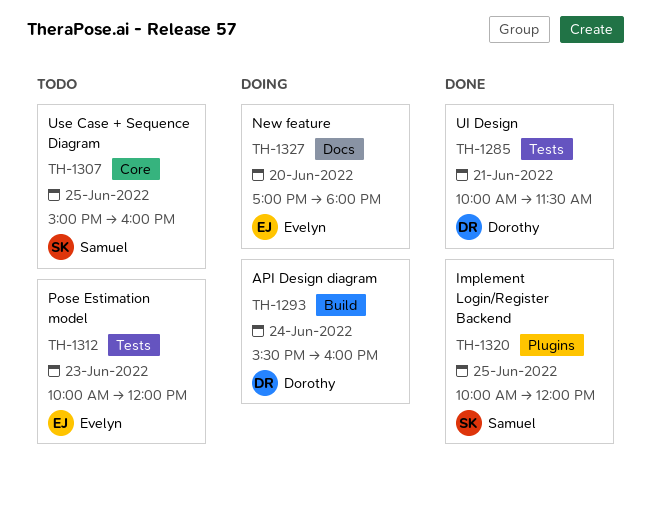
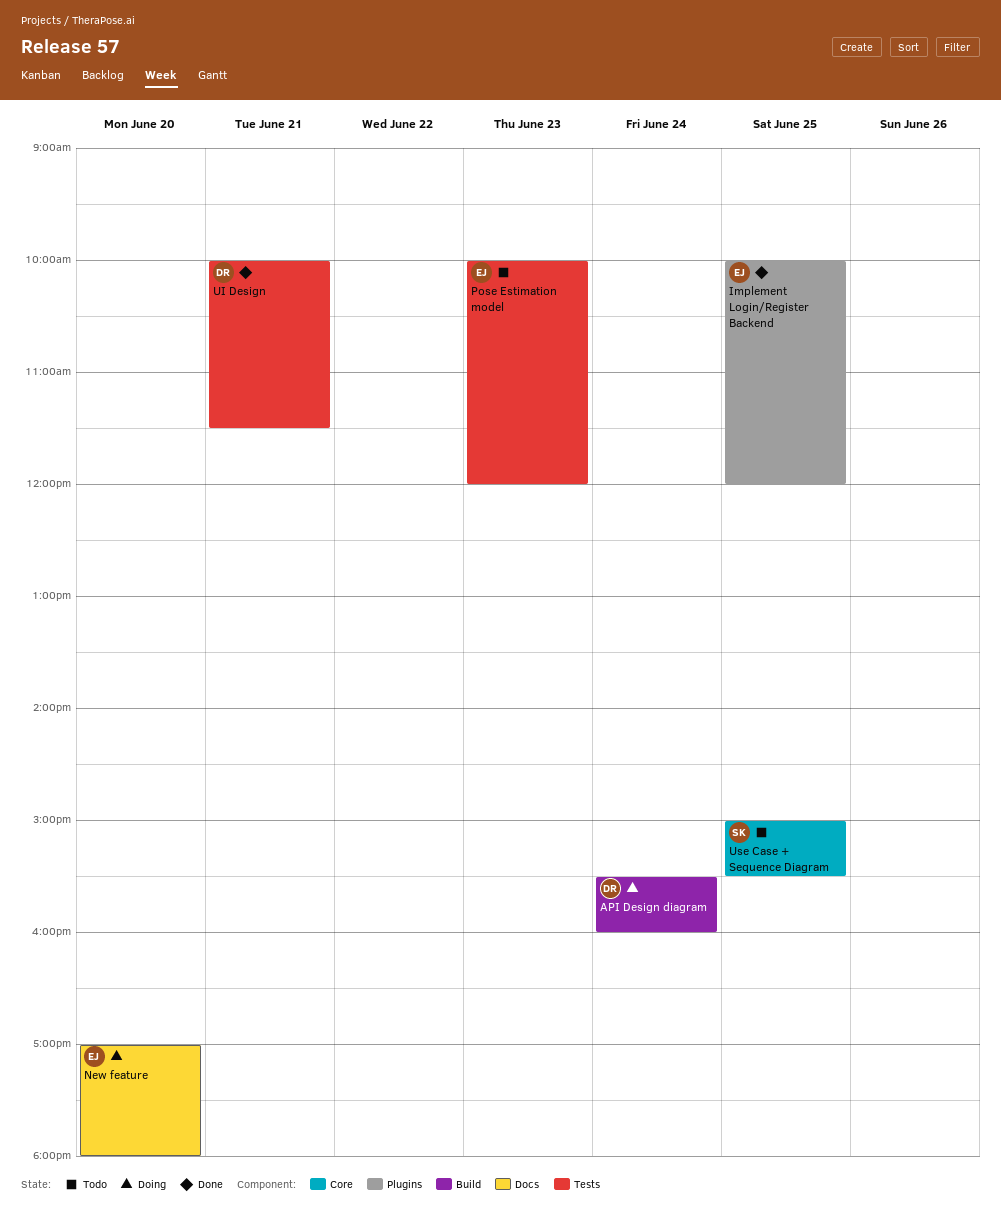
Implement Login/Register Backend, owner: Samuel -> Evelyn
Use Case + Sequence Diagram, ends: 16:00 -> 15:30

